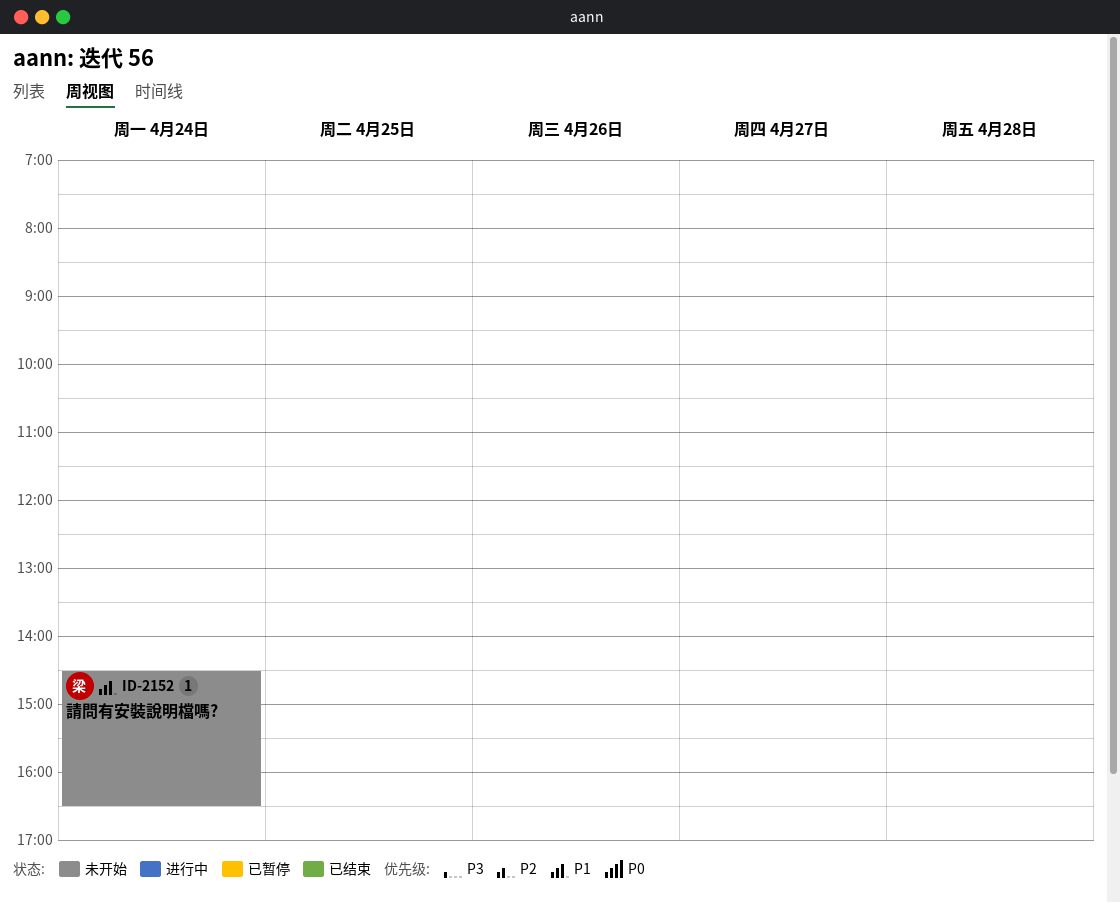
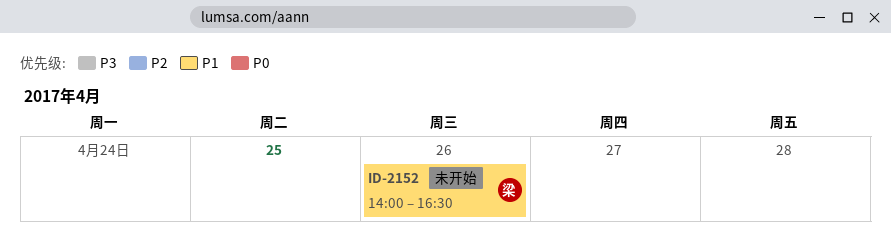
ID-2152, day: Apr 24 -> Apr 26
ID-2152, begins: 14:30 -> 14:00

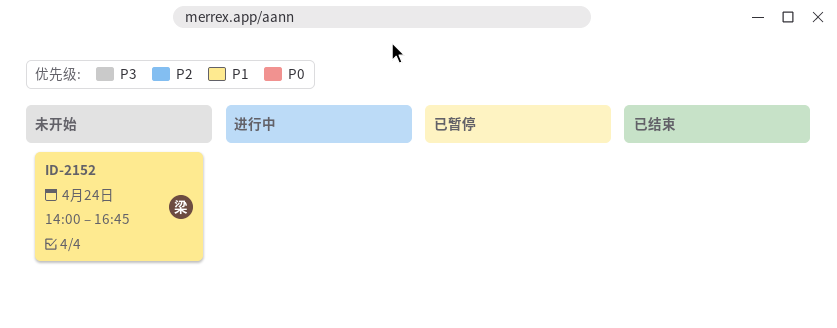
ID-2152, day: Apr 26 -> Apr 24
ID-2152, ends: 16:30 -> 16:45

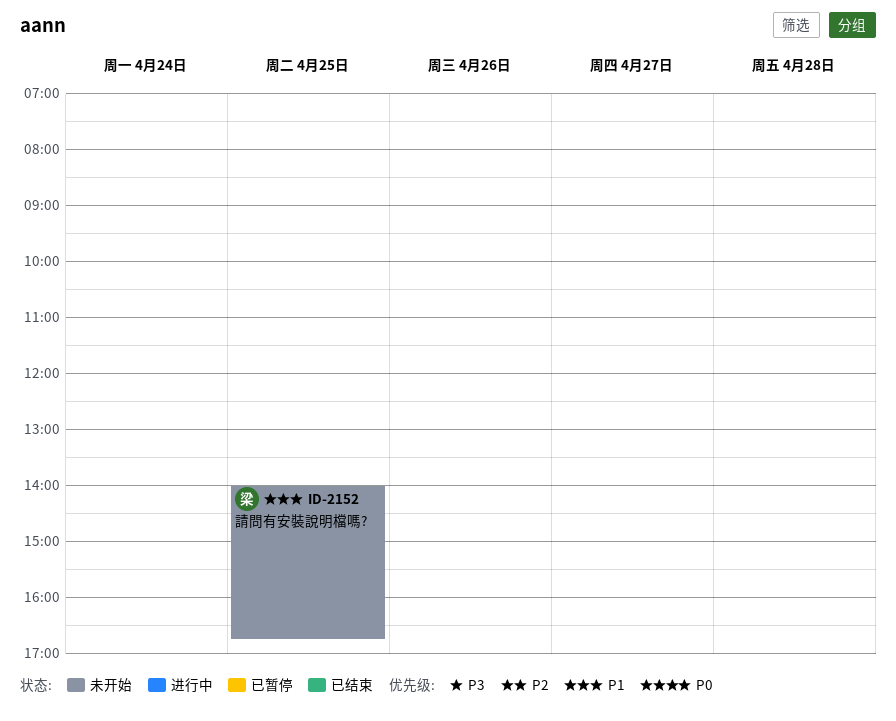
ID-2152, day: Apr 24 -> Apr 25

